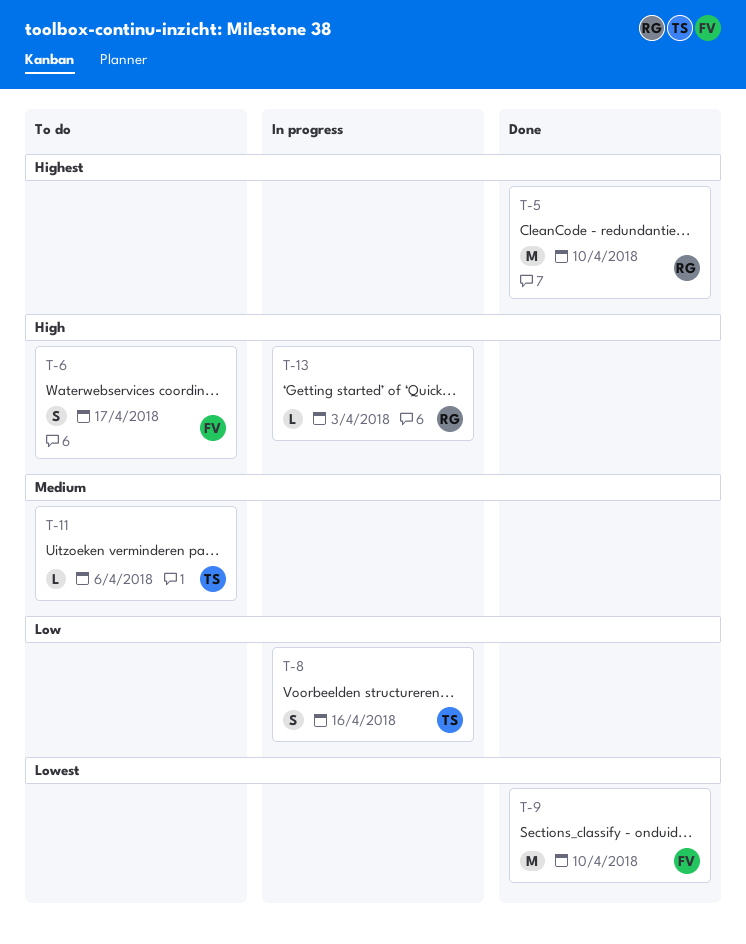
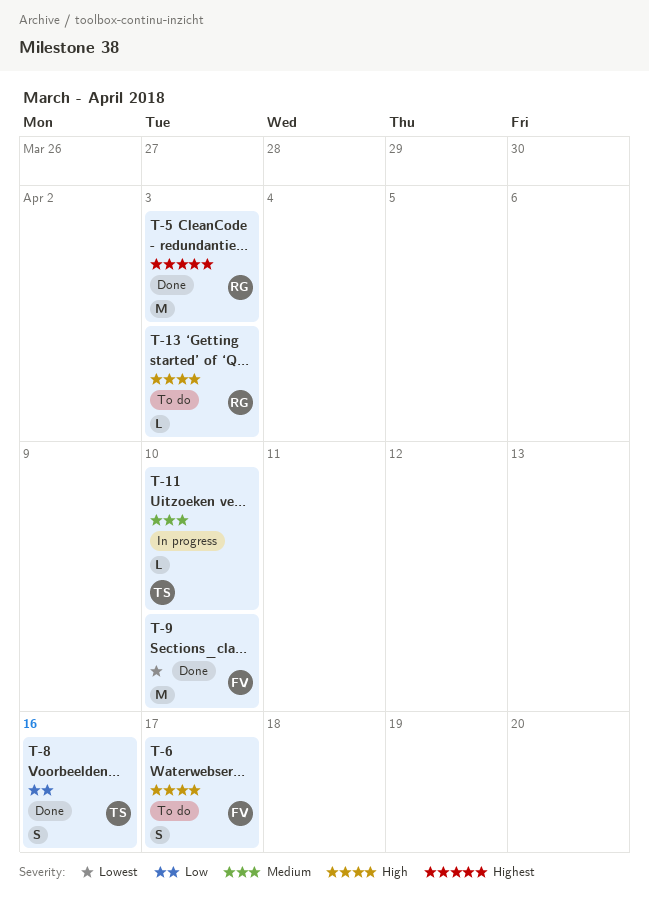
T-5, due: Apr 10 -> Apr 3
T-8, status: In progress -> Done
T-11, status: To do -> In progress
T-11, due: Apr 6 -> Apr 10
T-13, status: In progress -> To do

